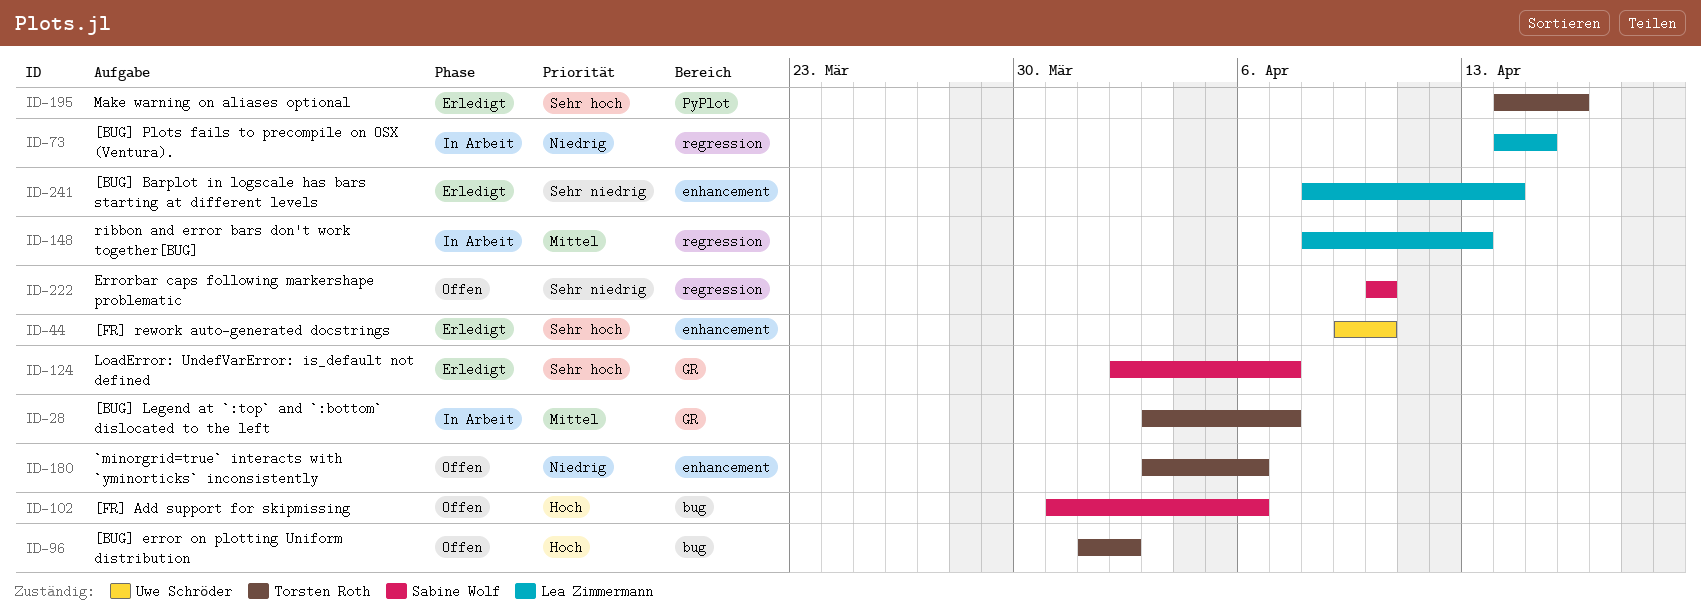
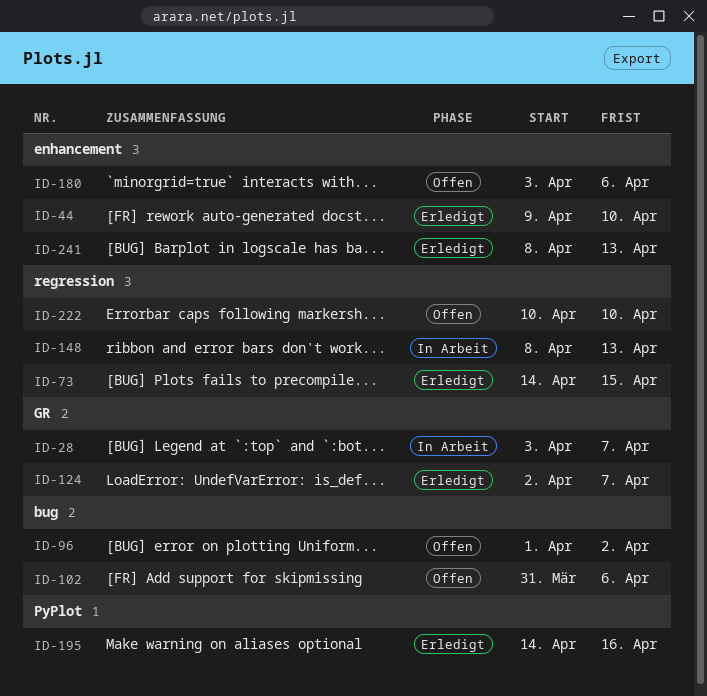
ID-73, status: In Arbeit -> Erledigt
ID-241, due: Apr 14 -> Apr 13

